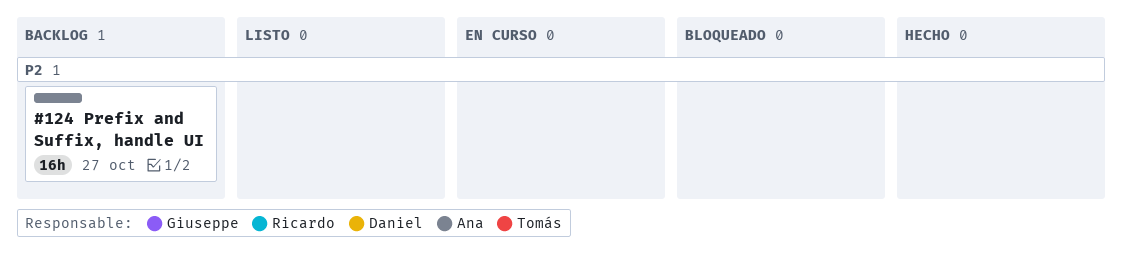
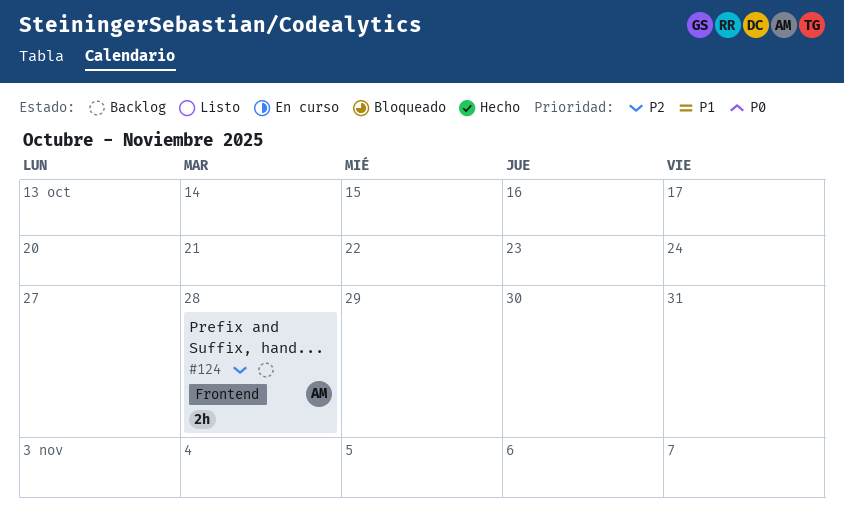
#124, estimate: 16h -> 2h
#124, due: Oct 27 -> Oct 28

